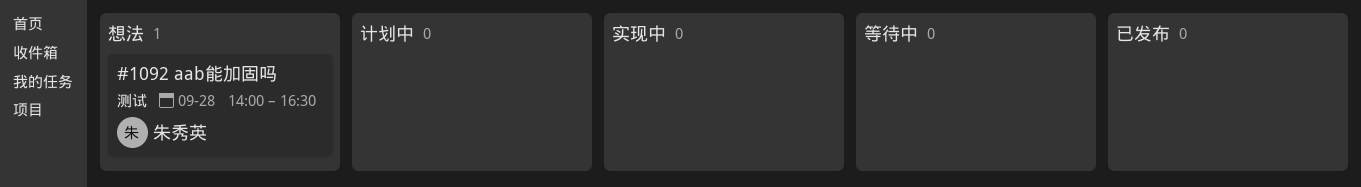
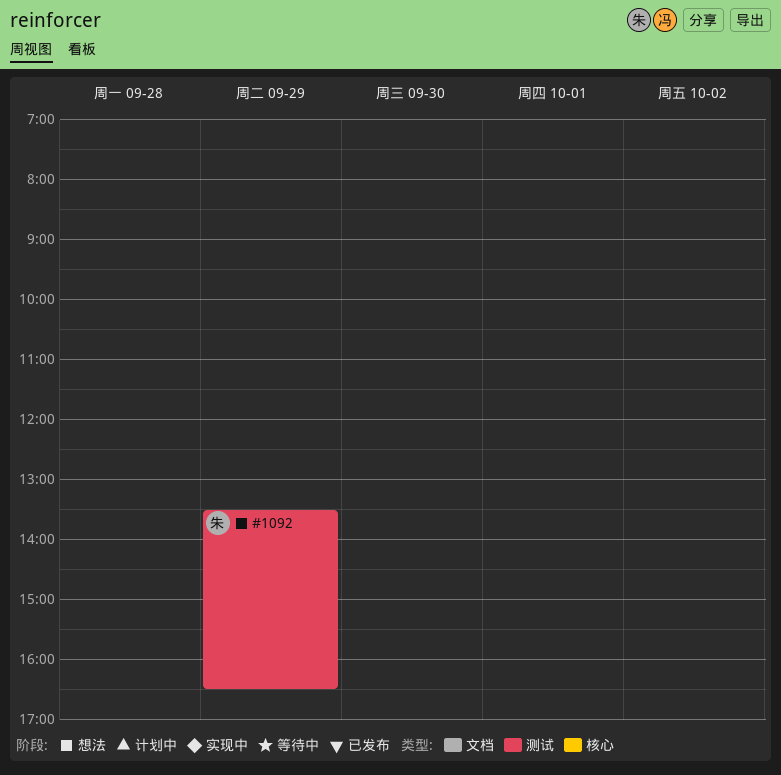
#1092, day: Sep 28 -> Sep 29
#1092, begins: 14:00 -> 13:30

